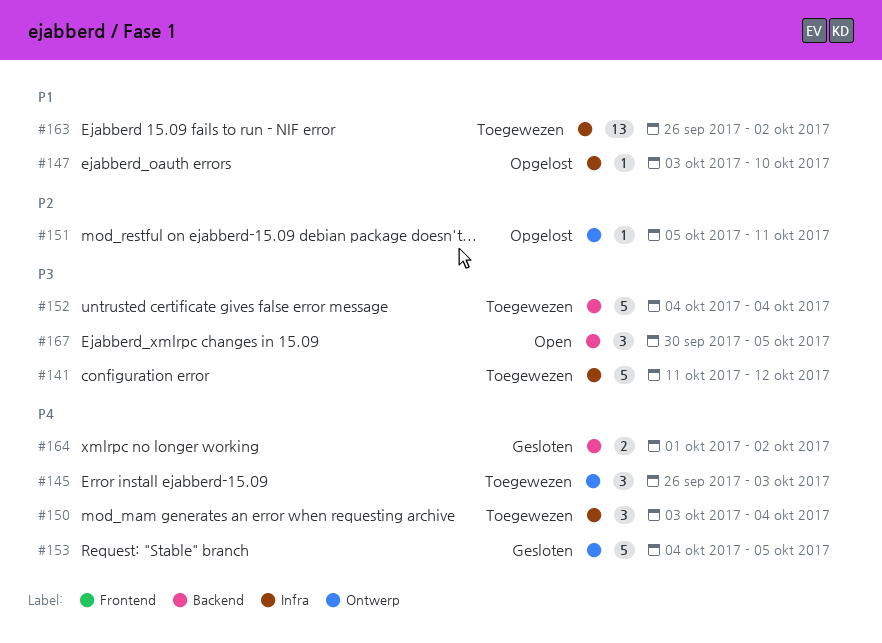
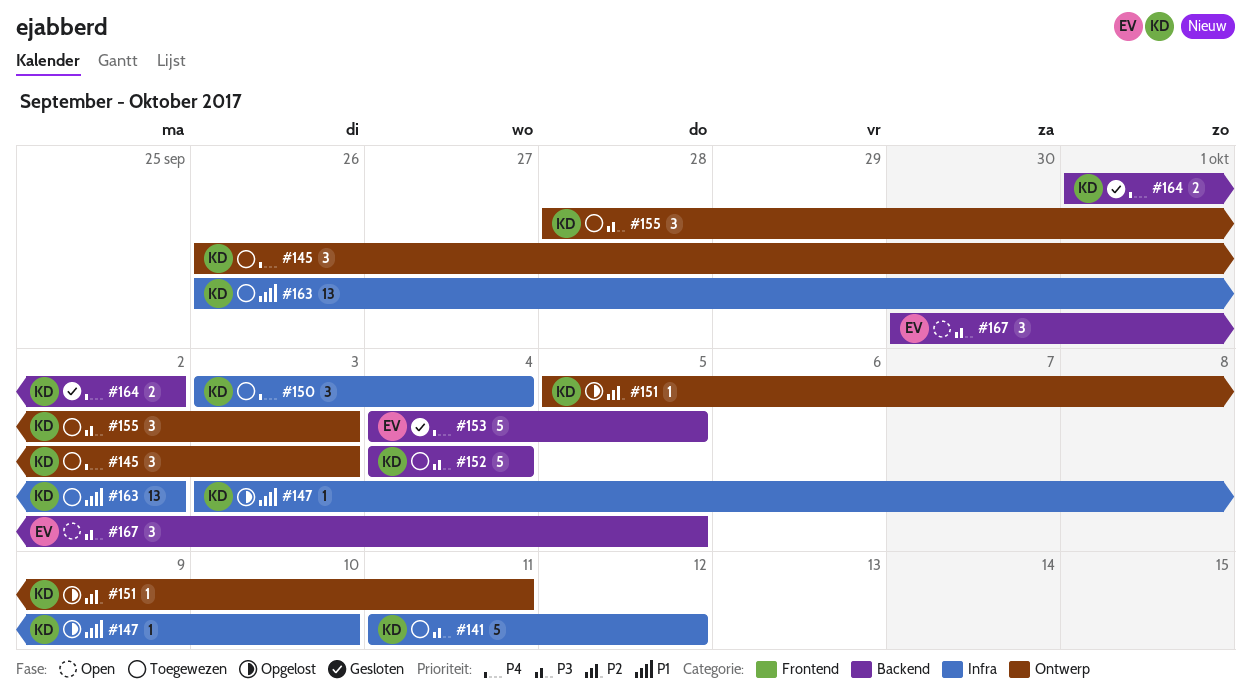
#153, label: Ontwerp -> Backend
#155: none -> present

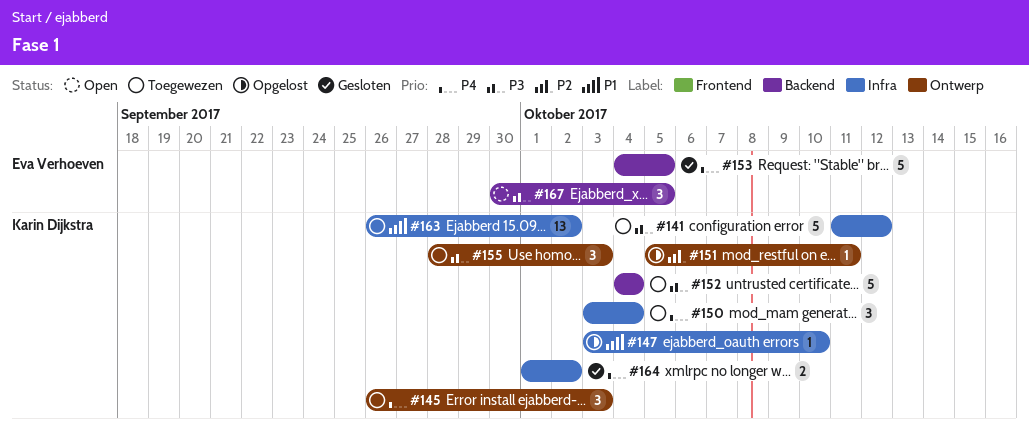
#164, label: Backend -> Infra

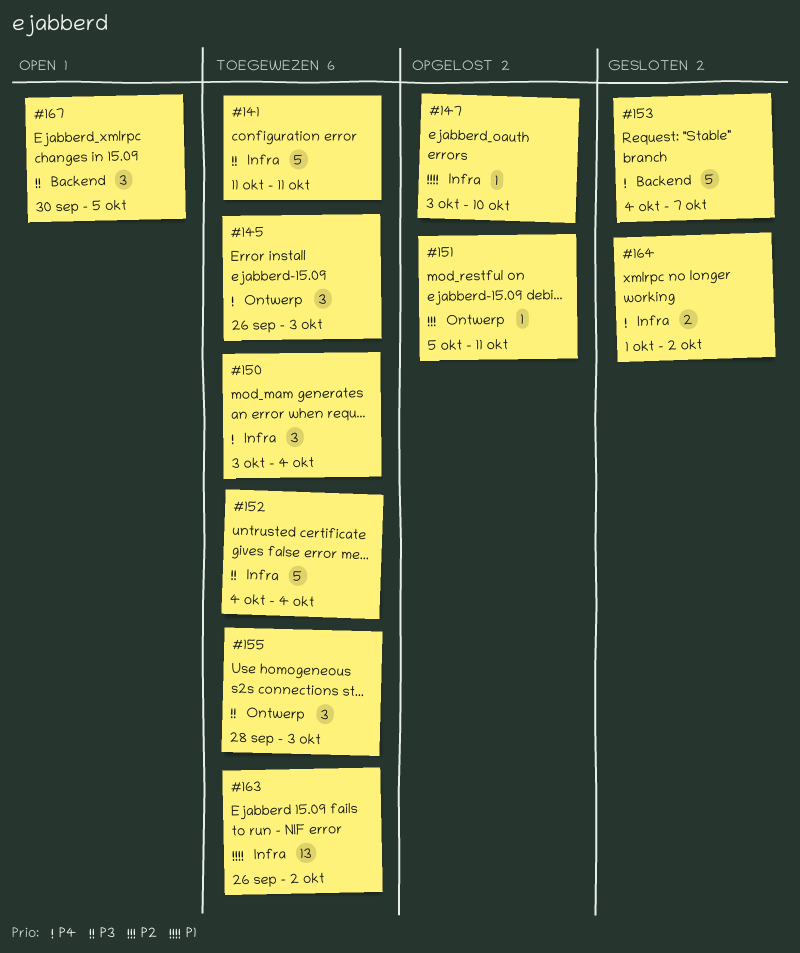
#141, due: Oct 12 -> Oct 11
#152, label: Backend -> Infra
#153, due: Oct 5 -> Oct 7

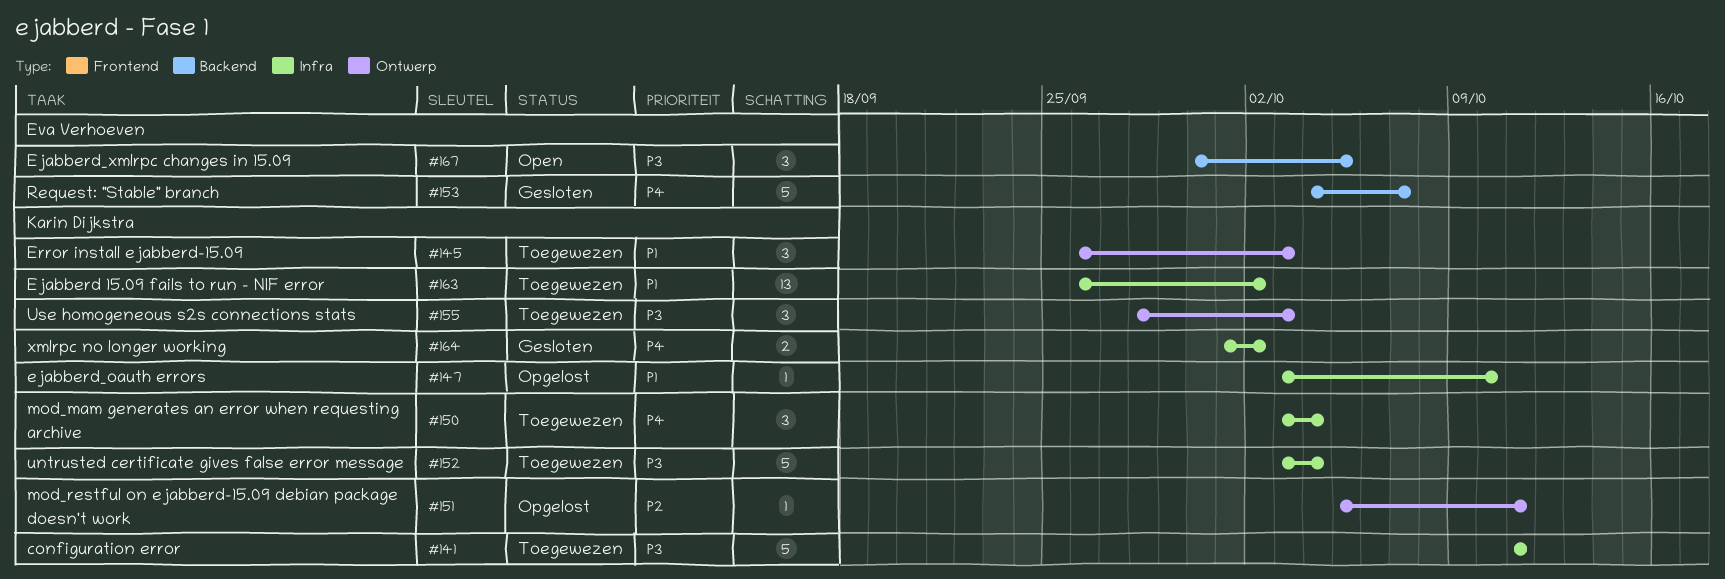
#145, priority: P4 -> P1
#152, start: Oct 4 -> Oct 3

